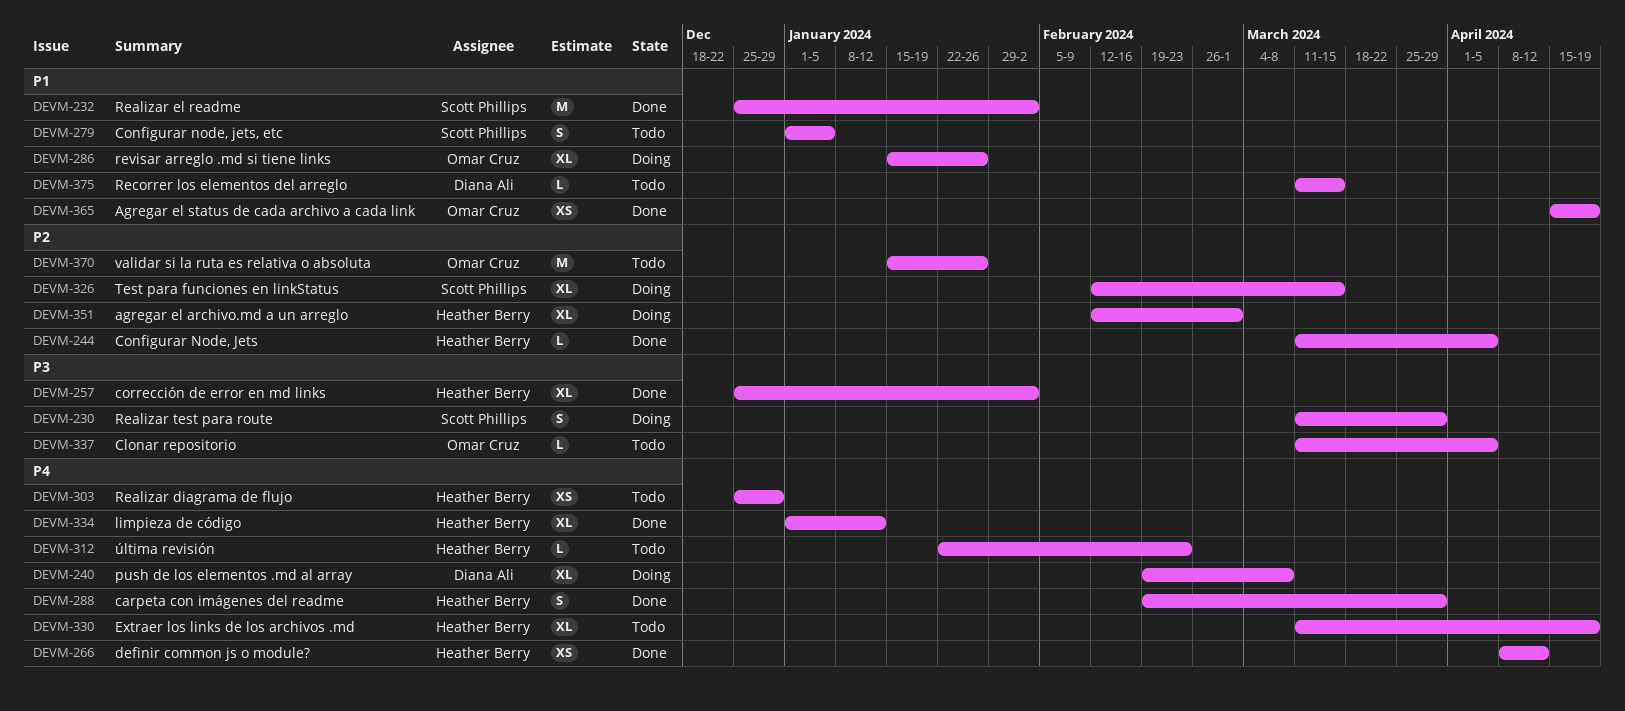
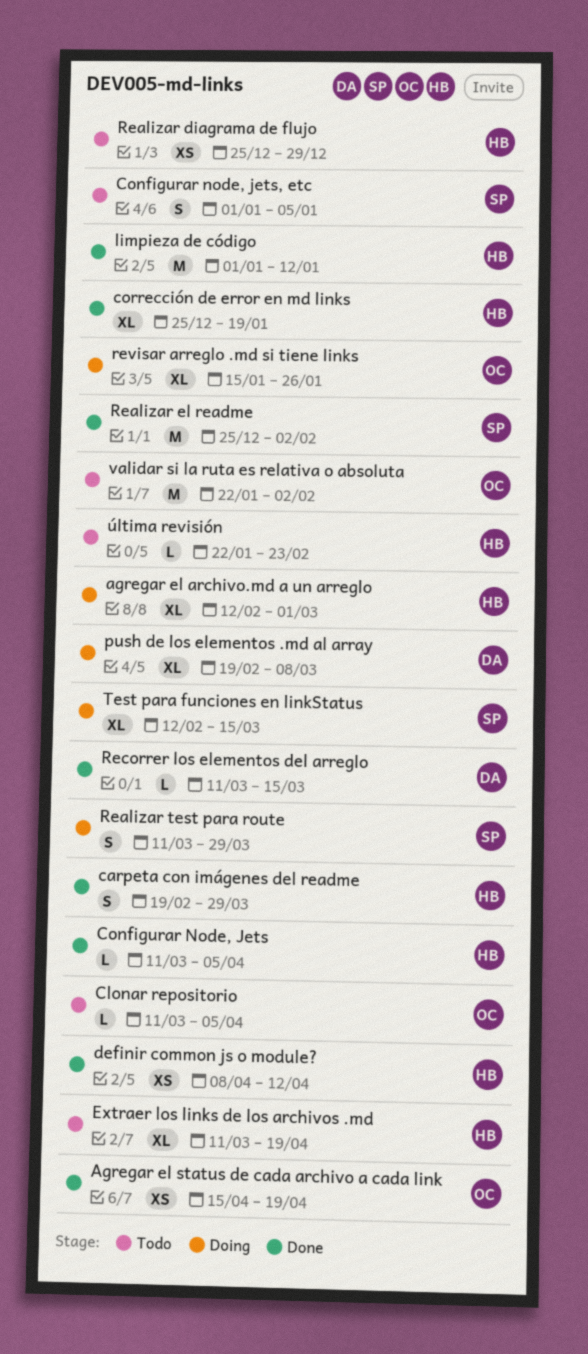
corrección de error en md links, due: Feb 2 -> Jan 19
limpieza de código, estimate: XL -> M
Recorrer los elementos del arreglo, status: Todo -> Done
validar si la ruta es relativa o absoluta, start: Jan 15 -> Jan 22
validar si la ruta es relativa o absoluta, due: Jan 26 -> Feb 2

